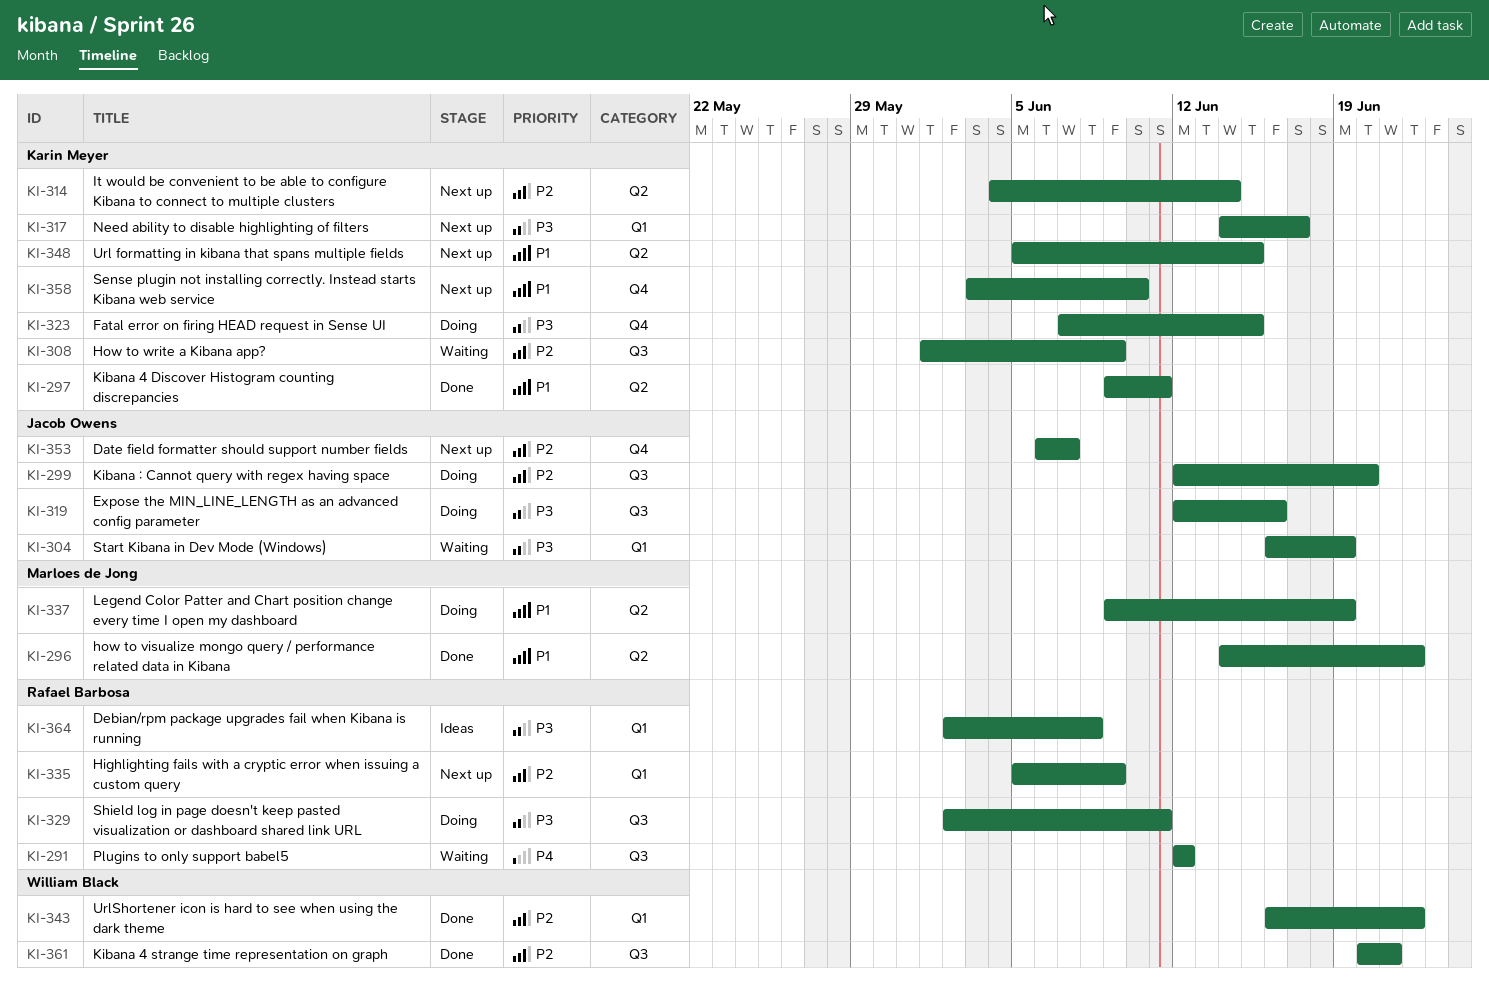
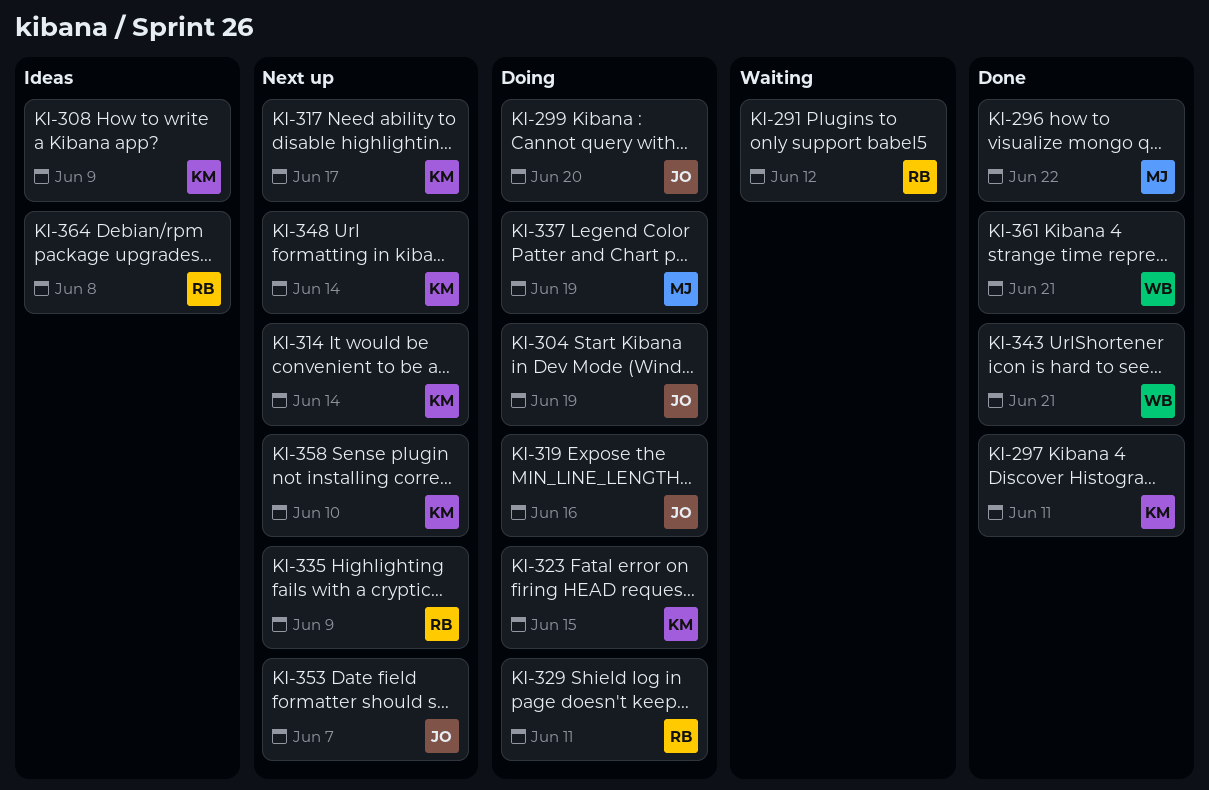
KI-304, status: Waiting -> Doing
KI-308, status: Waiting -> Ideas
KI-343, due: Jun 22 -> Jun 21
KI-348, due: Jun 15 -> Jun 14

